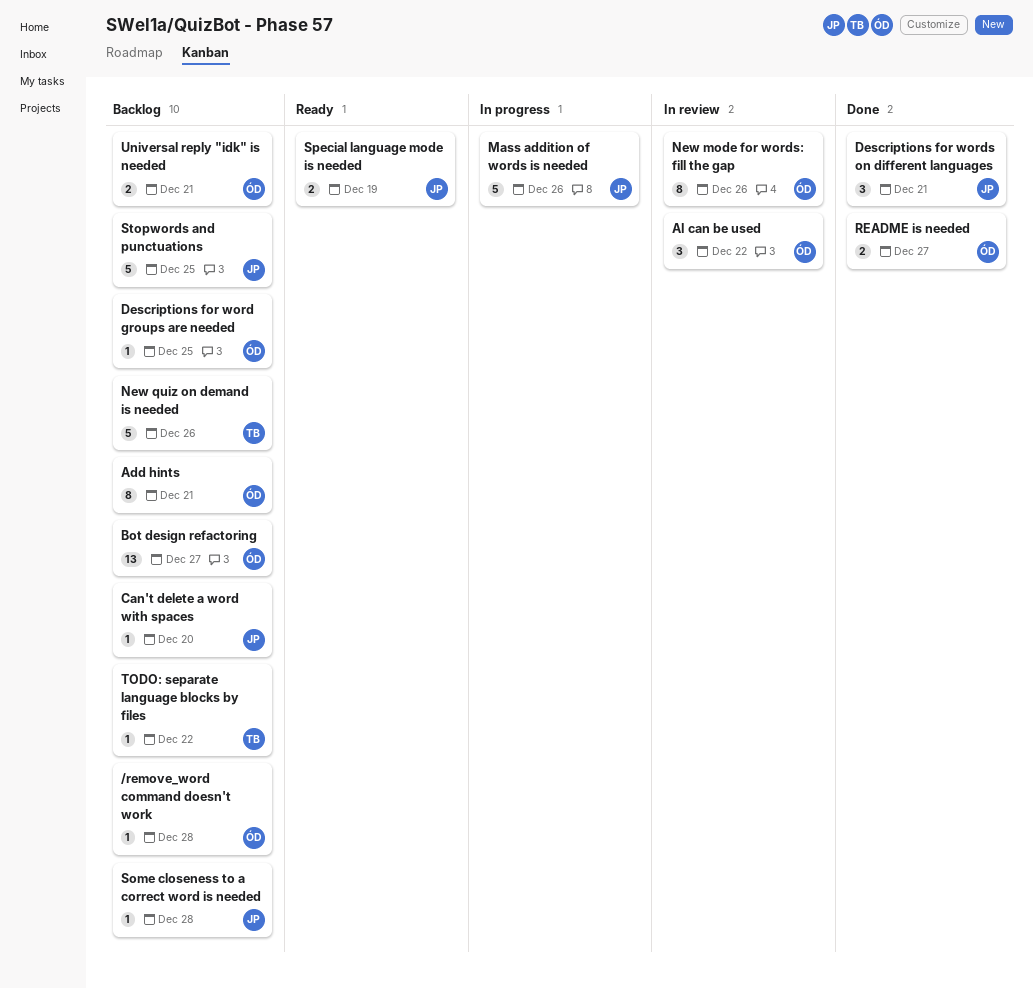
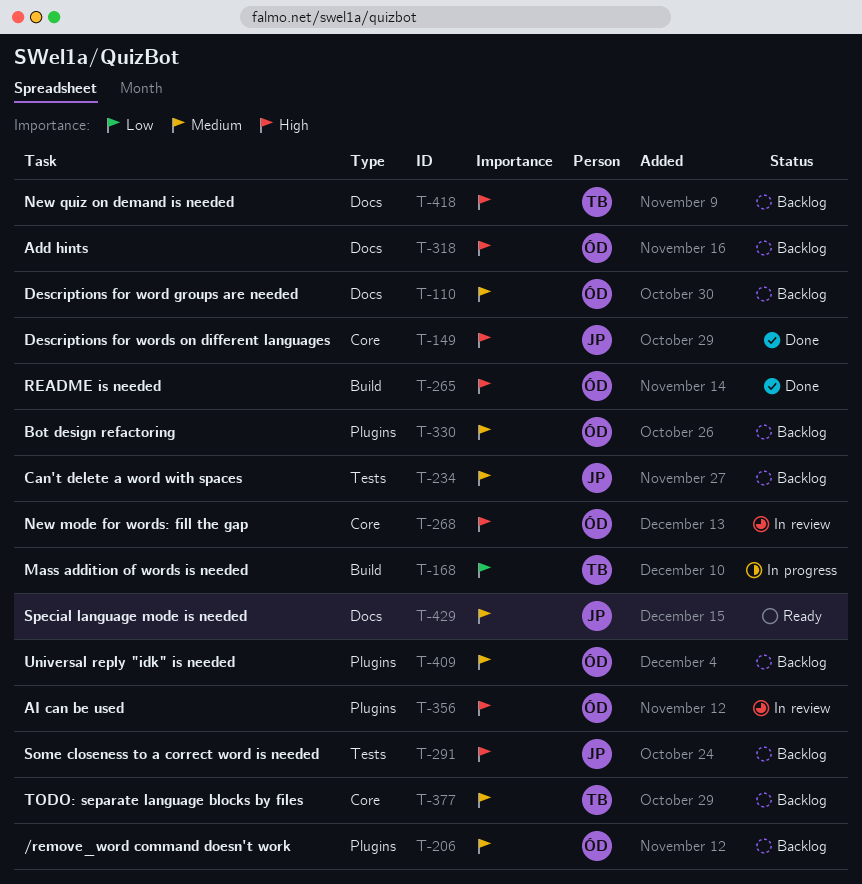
Mass addition of words is needed, owner: JP -> TB
Stopwords and punctuations: present -> none

